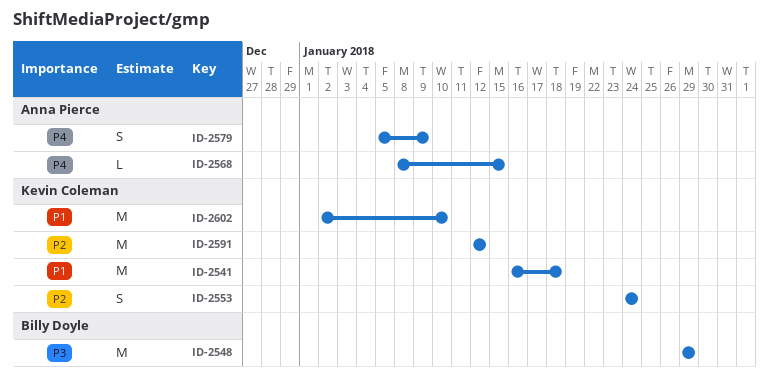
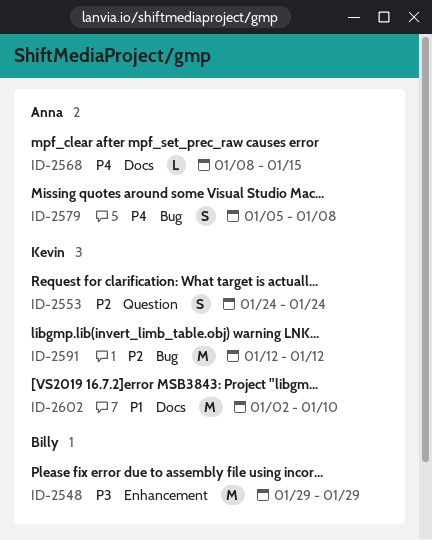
ID-2541: present -> none
ID-2579, due: Jan 9 -> Jan 8

